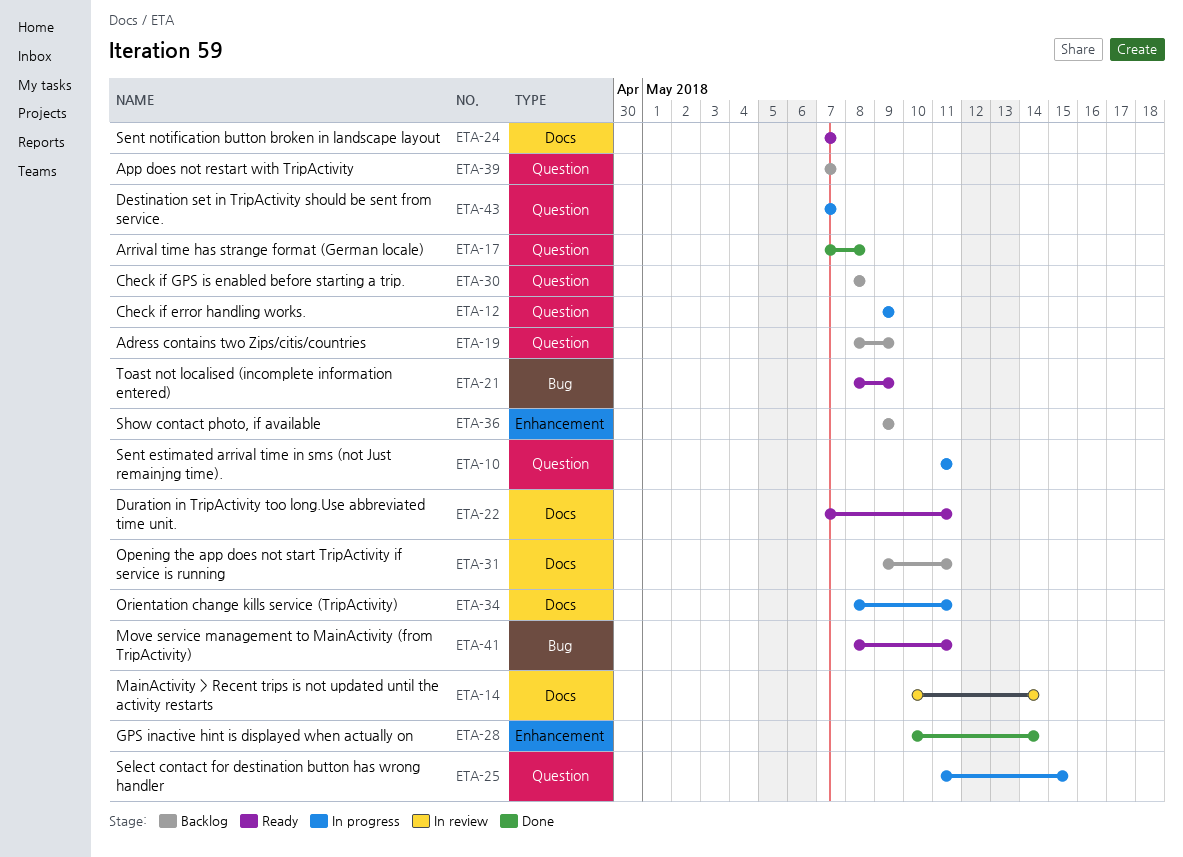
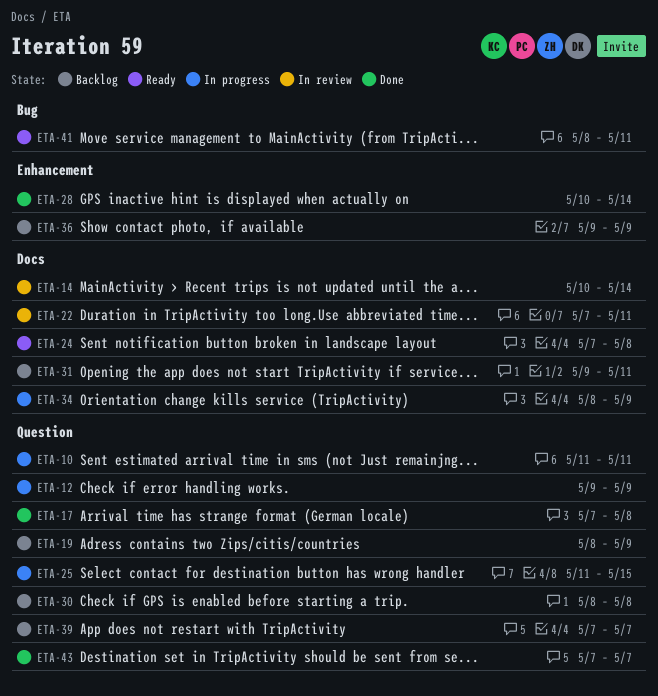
ETA-21: present -> none
ETA-22, status: Ready -> In review
ETA-24, due: May 7 -> May 8
ETA-34, due: May 11 -> May 9
ETA-43, status: In progress -> Done

